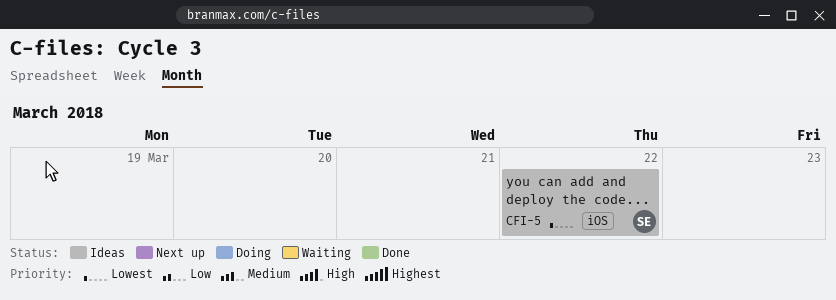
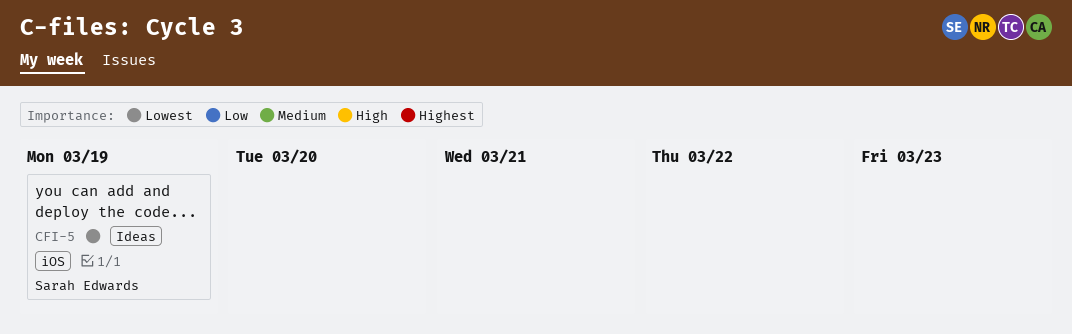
CFI-5, due: Mar 22 -> Mar 19

